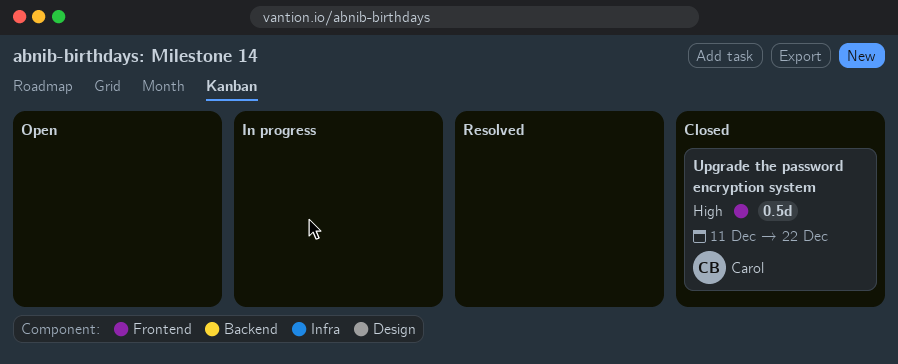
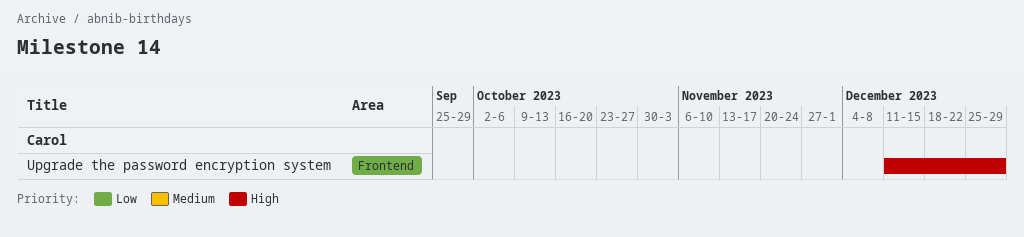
Upgrade the password encryption system, due: Dec 22 -> Dec 29

